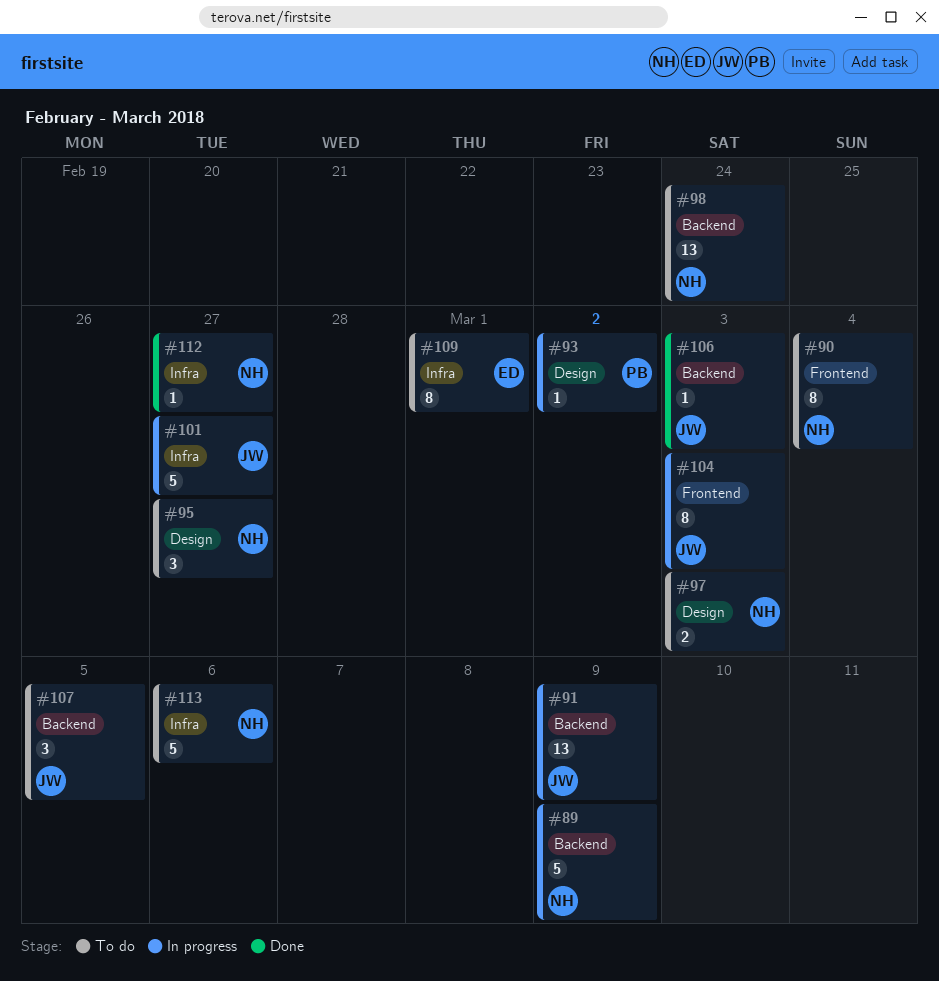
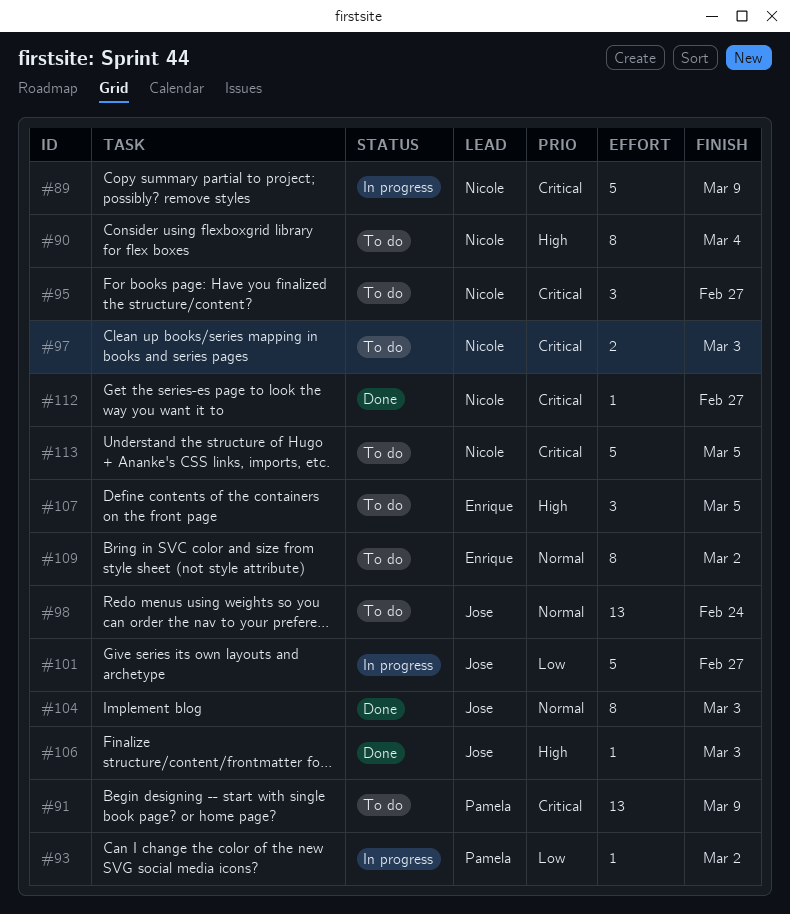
#91, status: In progress -> To do
#91, owner: Jose -> Pamela
#98, owner: Nicole -> Jose
#104, status: In progress -> Done
#107, owner: Jose -> Enrique
#109, due: Mar 1 -> Mar 2
#113, due: Mar 6 -> Mar 5

